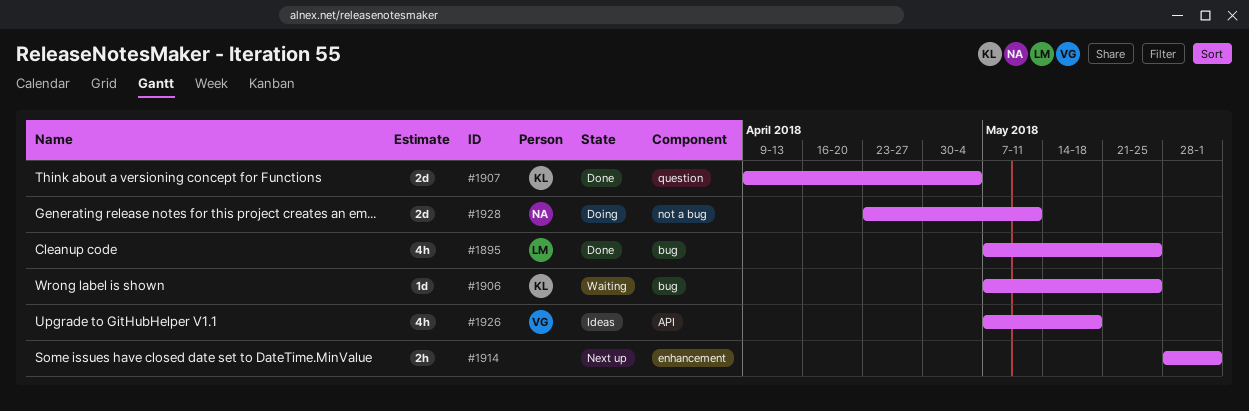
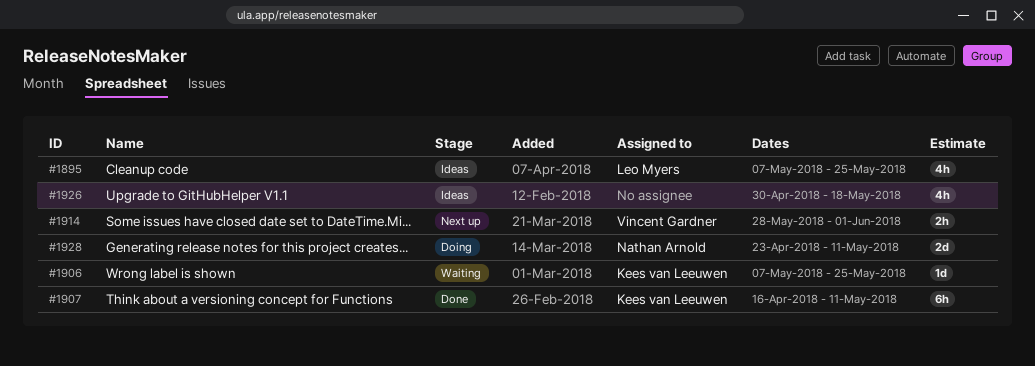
#1895, status: Done -> Ideas
#1907, estimate: 2d -> 6h
#1907, start: Apr 9 -> Apr 16
#1907, due: May 4 -> May 11
#1914, owner: none -> Vincent Gardner
#1926, owner: Vincent Gardner -> none
#1926, start: May 7 -> Apr 30

